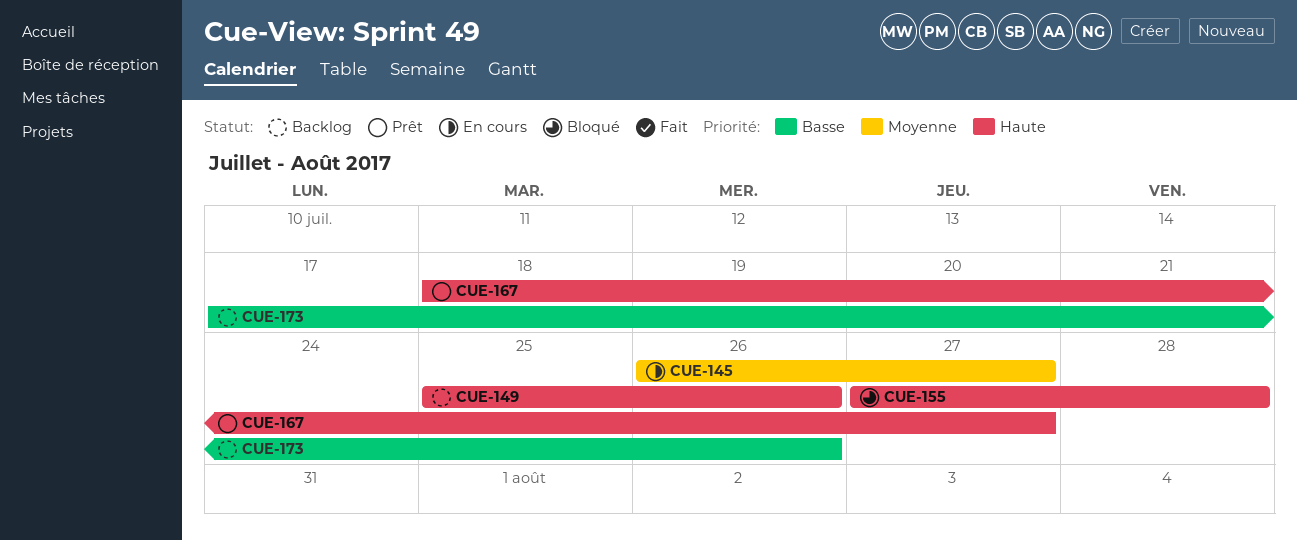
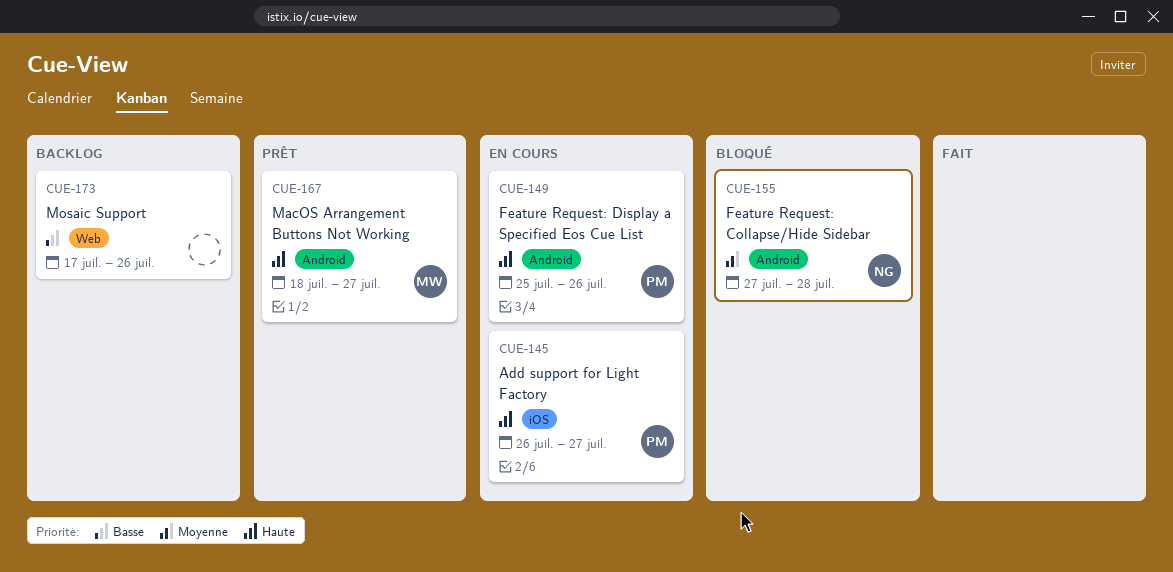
CUE-145, priority: Moyenne -> Haute
CUE-149, status: Backlog -> En cours
CUE-155, priority: Haute -> Moyenne

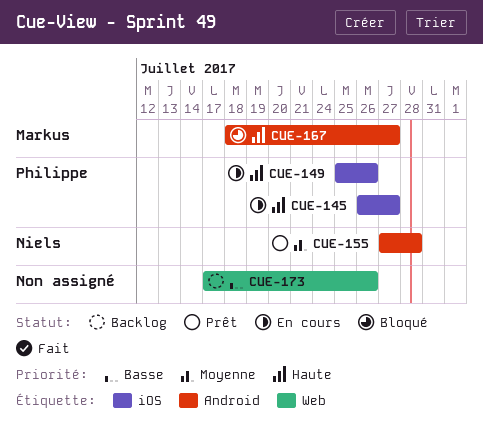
CUE-149, label: Android -> iOS
CUE-155, status: Bloqué -> Prêt
CUE-167, status: Prêt -> Bloqué

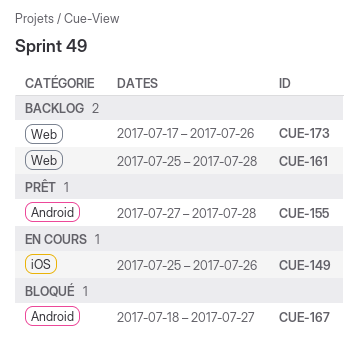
CUE-145: present -> none
CUE-161: none -> present

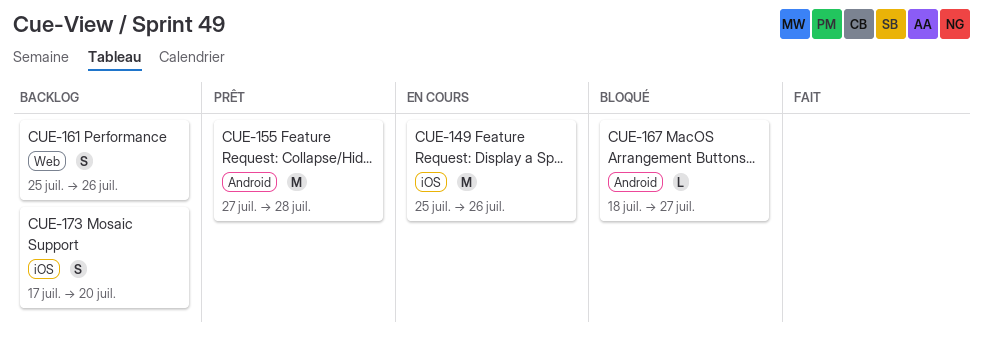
CUE-161, due: Jul 28 -> Jul 26
CUE-173, label: Web -> iOS
CUE-173, due: Jul 26 -> Jul 20

